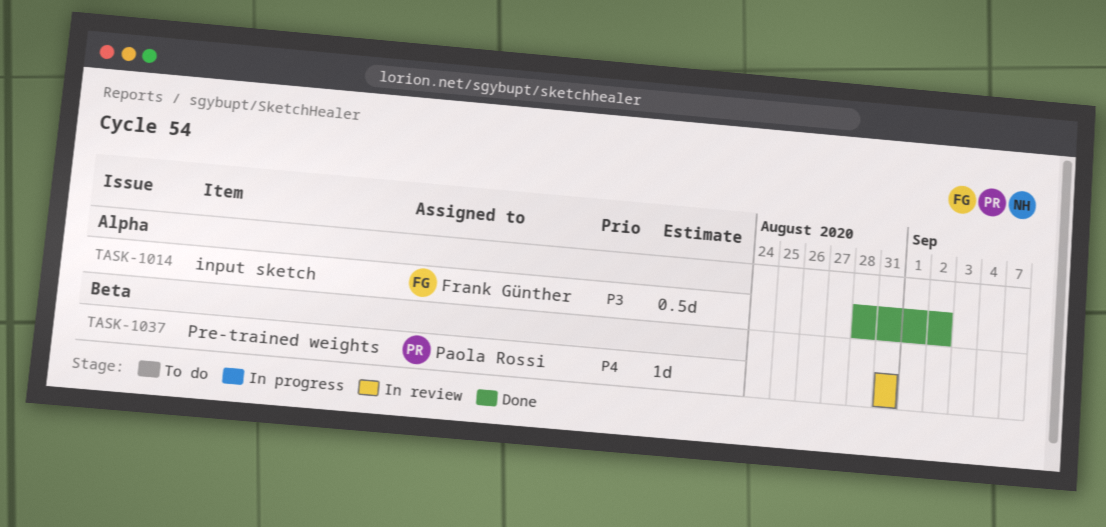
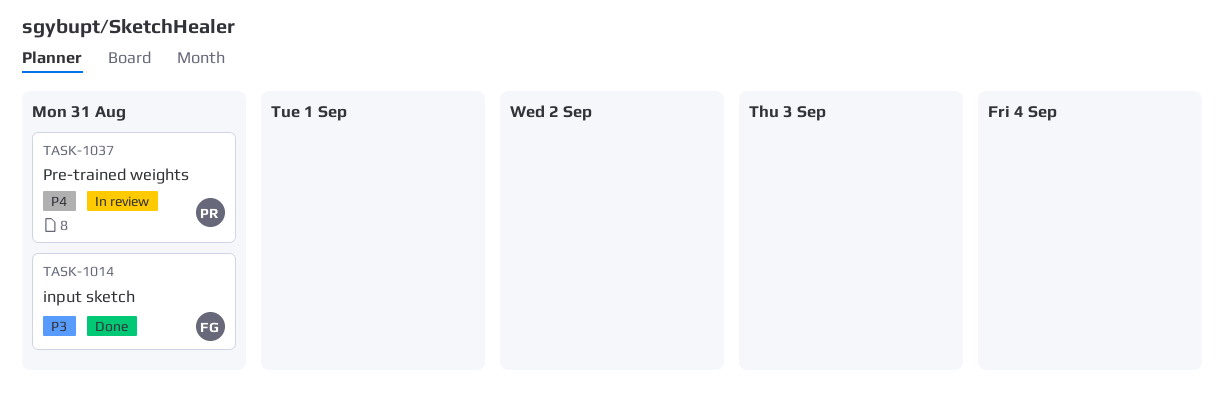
TASK-1014, due: Sep 2 -> Aug 31

